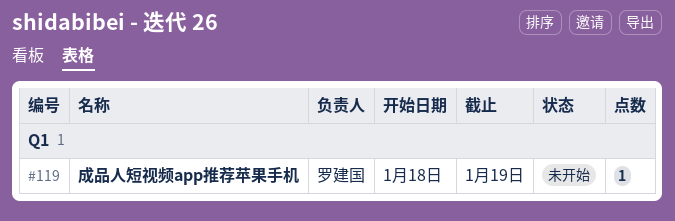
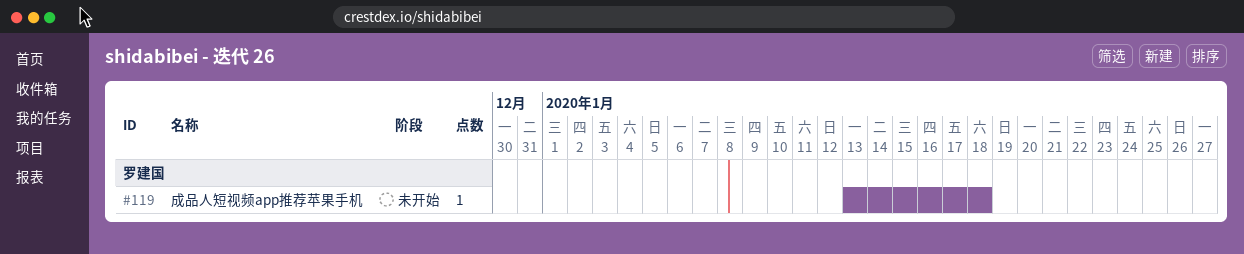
#119, start: Jan 18 -> Jan 13
#119, due: Jan 19 -> Jan 18

